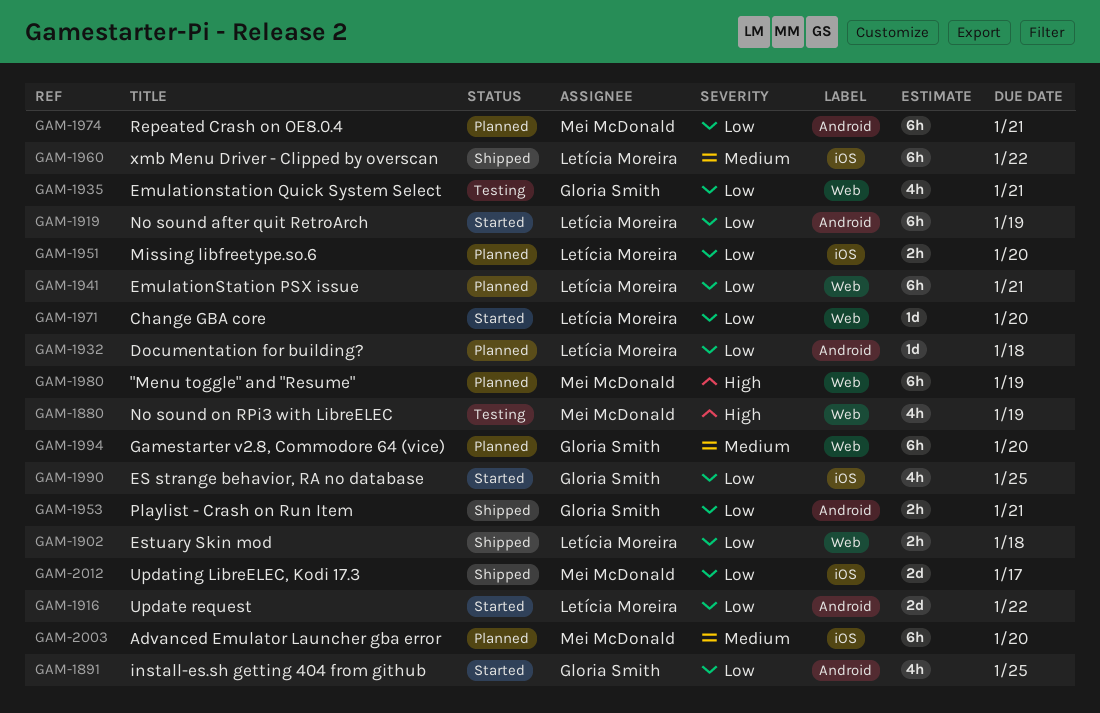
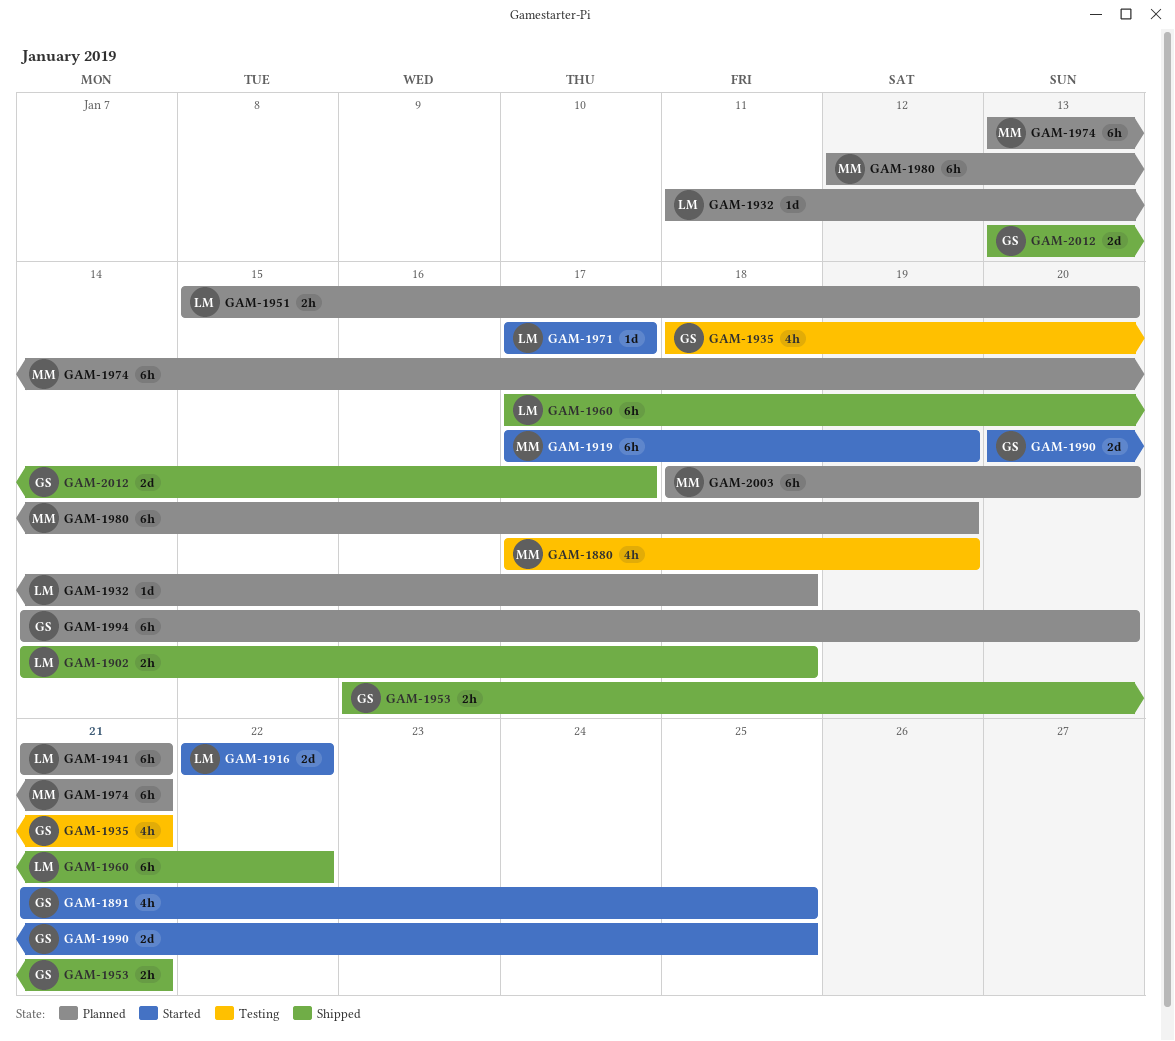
GAM-1919, owner: Letícia Moreira -> Mei McDonald
GAM-1971, due: Jan 20 -> Jan 17
GAM-1990, estimate: 4h -> 2d
GAM-2012, owner: Mei McDonald -> Gloria Smith

